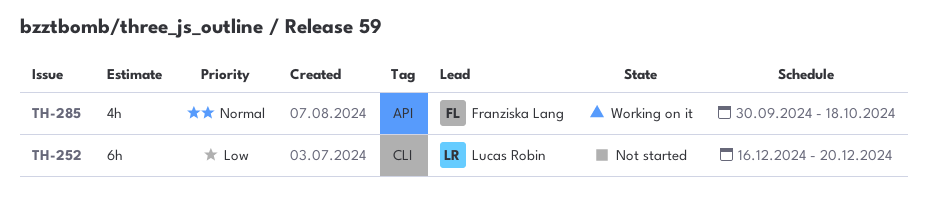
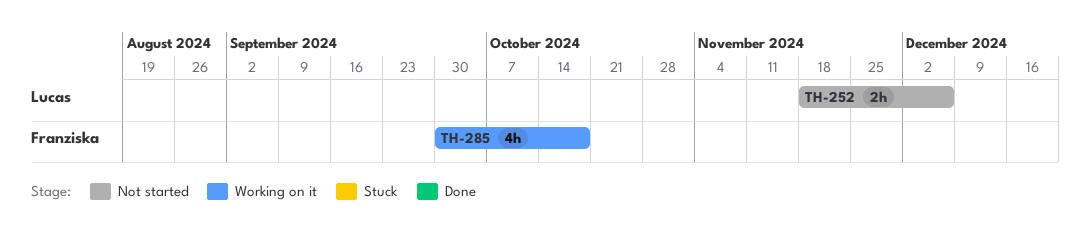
TH-252, estimate: 6h -> 2h
TH-252, start: Dec 16 -> Nov 18
TH-252, due: Dec 20 -> Dec 6

